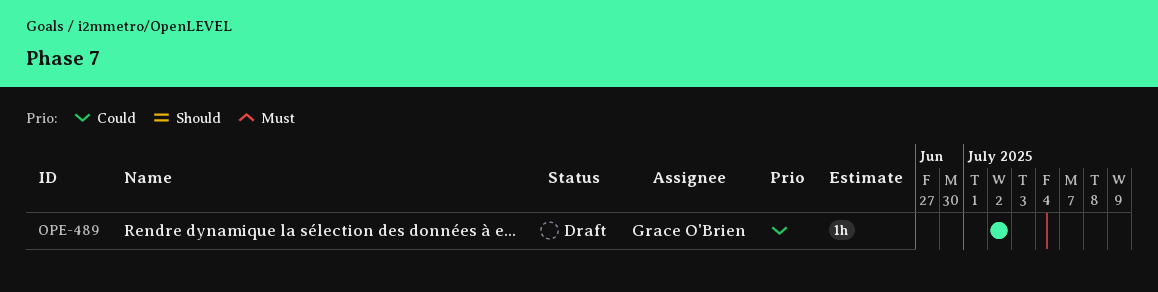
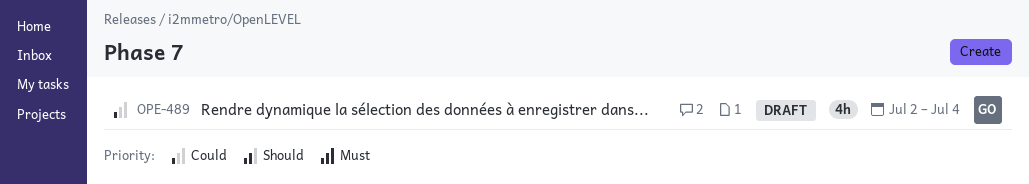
OPE-489, estimate: 1h -> 4h
OPE-489, due: Jul 2 -> Jul 4

